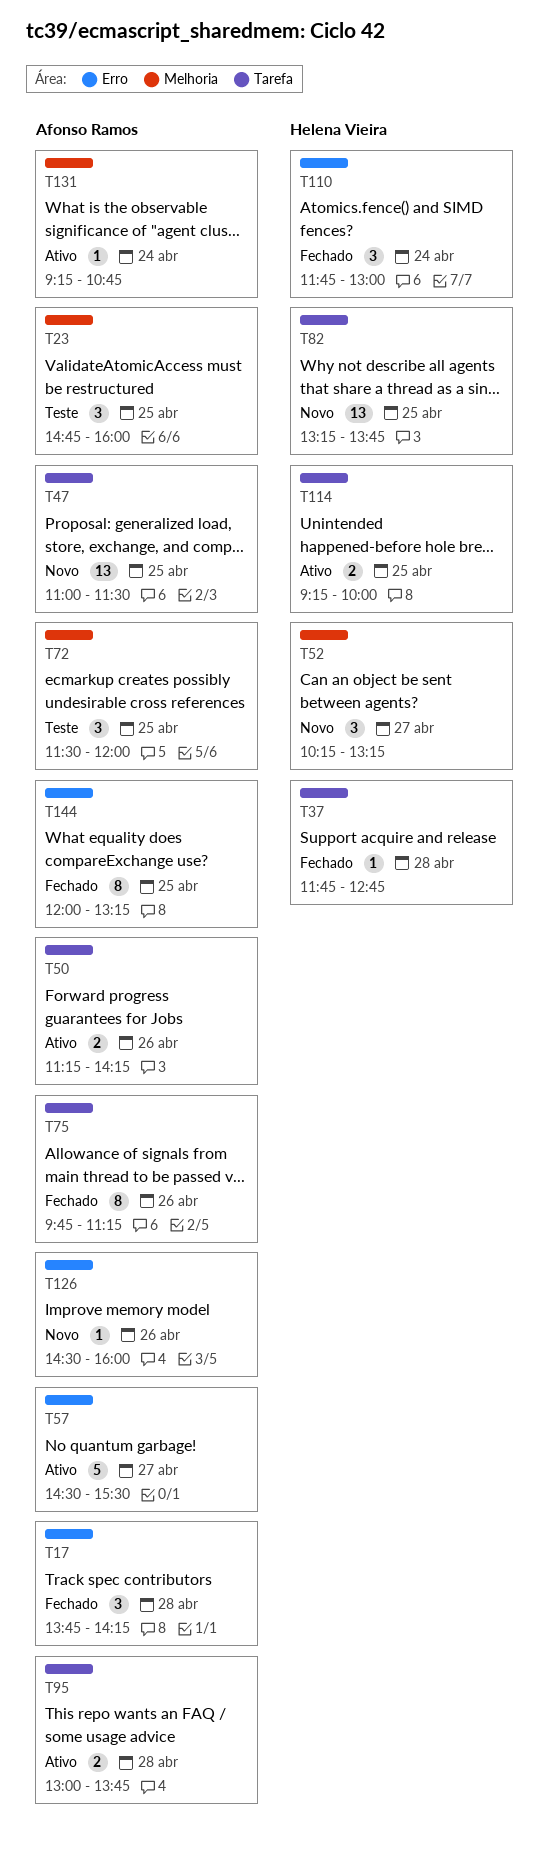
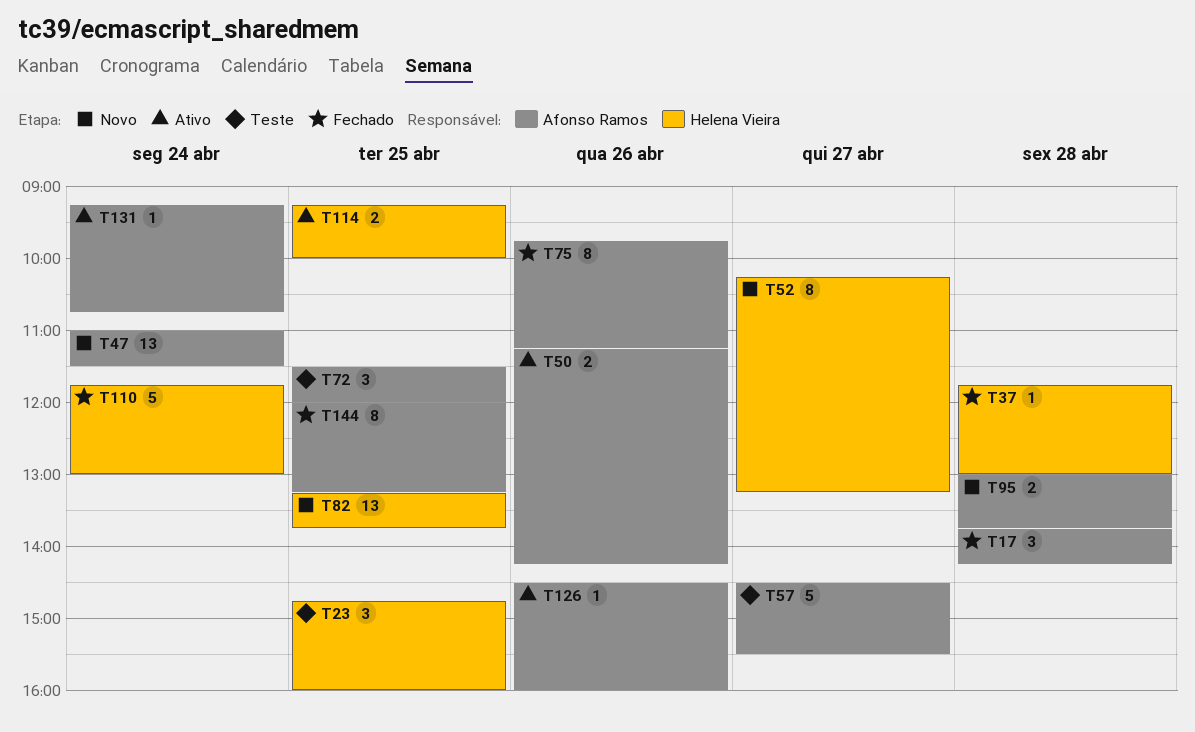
T23, owner: Afonso Ramos -> Helena Vieira
T37, ends: 12:45 -> 13:00
T47, day: Apr 25 -> Apr 24
T52, estimate: 3 -> 8
T57, status: Ativo -> Teste
T95, status: Ativo -> Novo
T110, estimate: 3 -> 5
T126, status: Novo -> Ativo

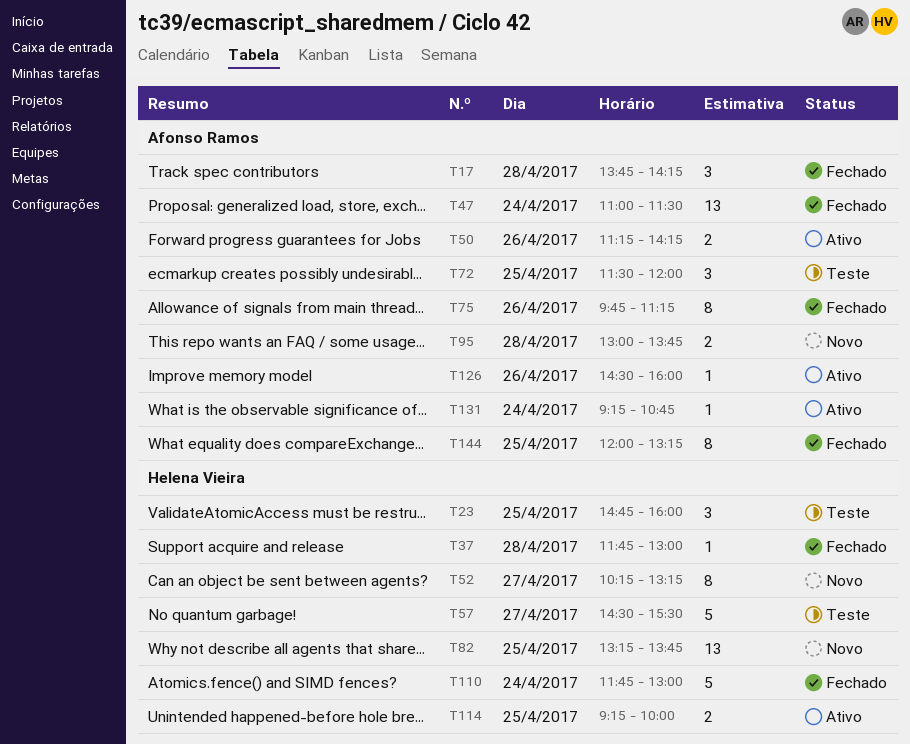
T47, status: Novo -> Fechado
T57, owner: Afonso Ramos -> Helena Vieira

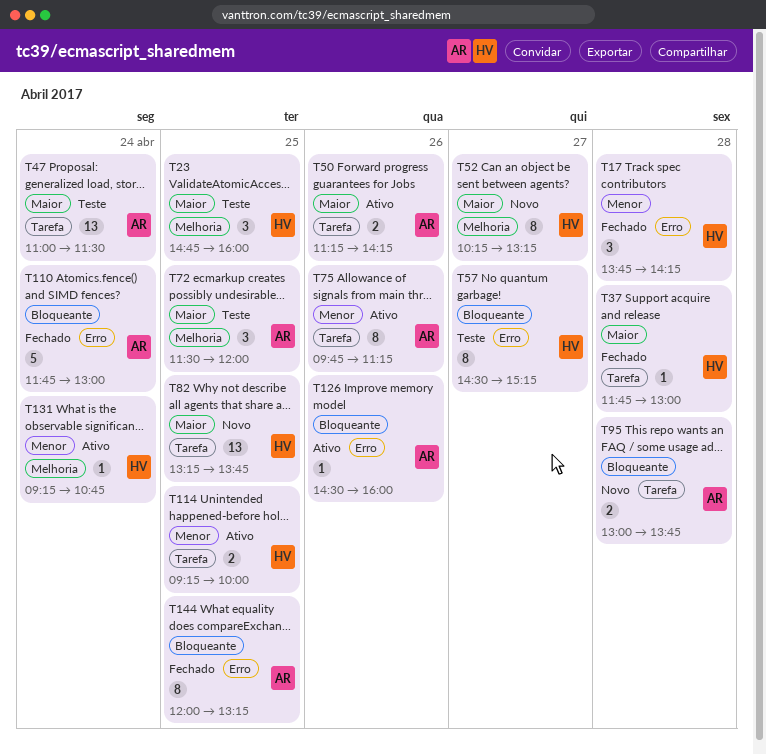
T17, owner: Afonso Ramos -> Helena Vieira
T47, status: Fechado -> Teste
T57, estimate: 5 -> 8
T57, ends: 15:30 -> 15:15
T75, status: Fechado -> Ativo
T110, owner: Helena Vieira -> Afonso Ramos
T131, owner: Afonso Ramos -> Helena Vieira

